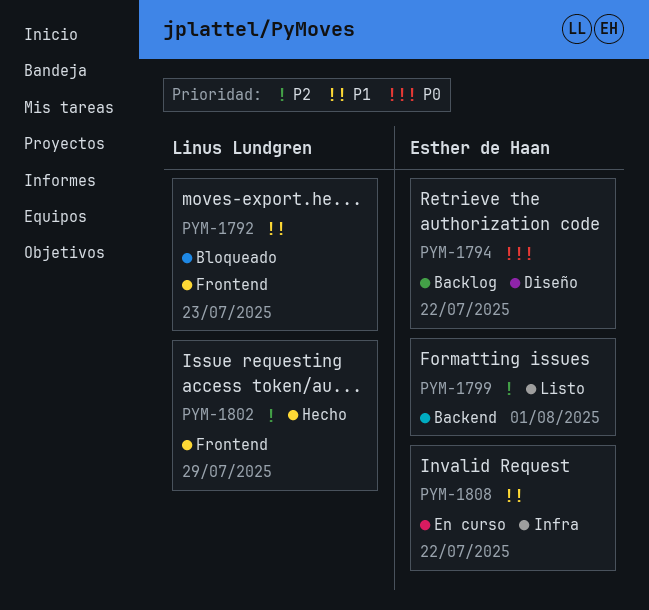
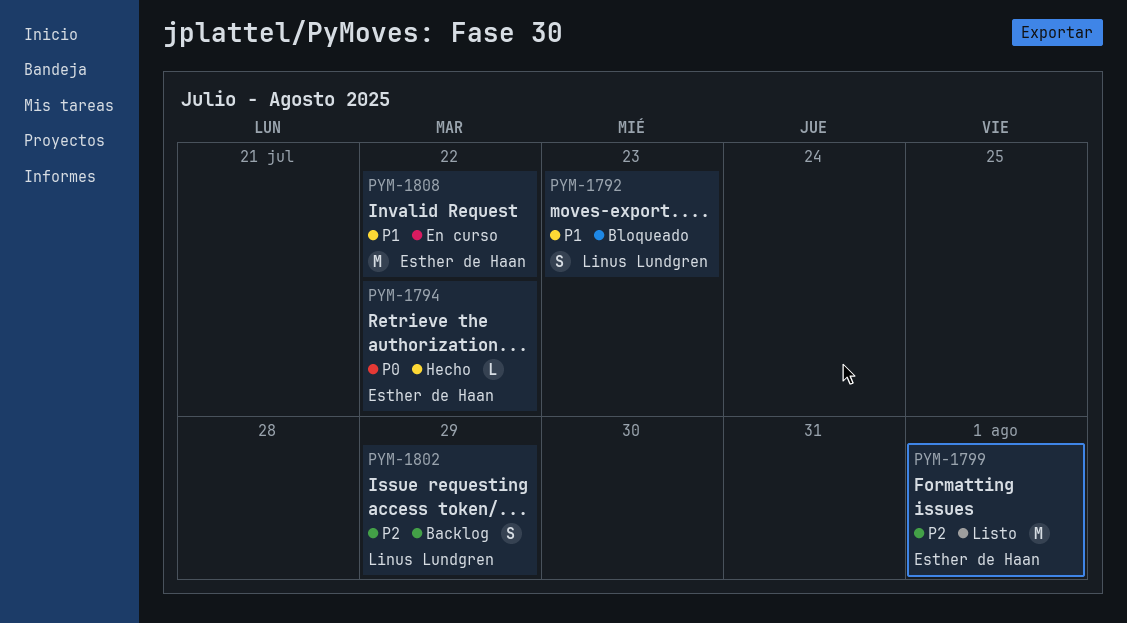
PYM-1794, status: Backlog -> Hecho
PYM-1802, status: Hecho -> Backlog

